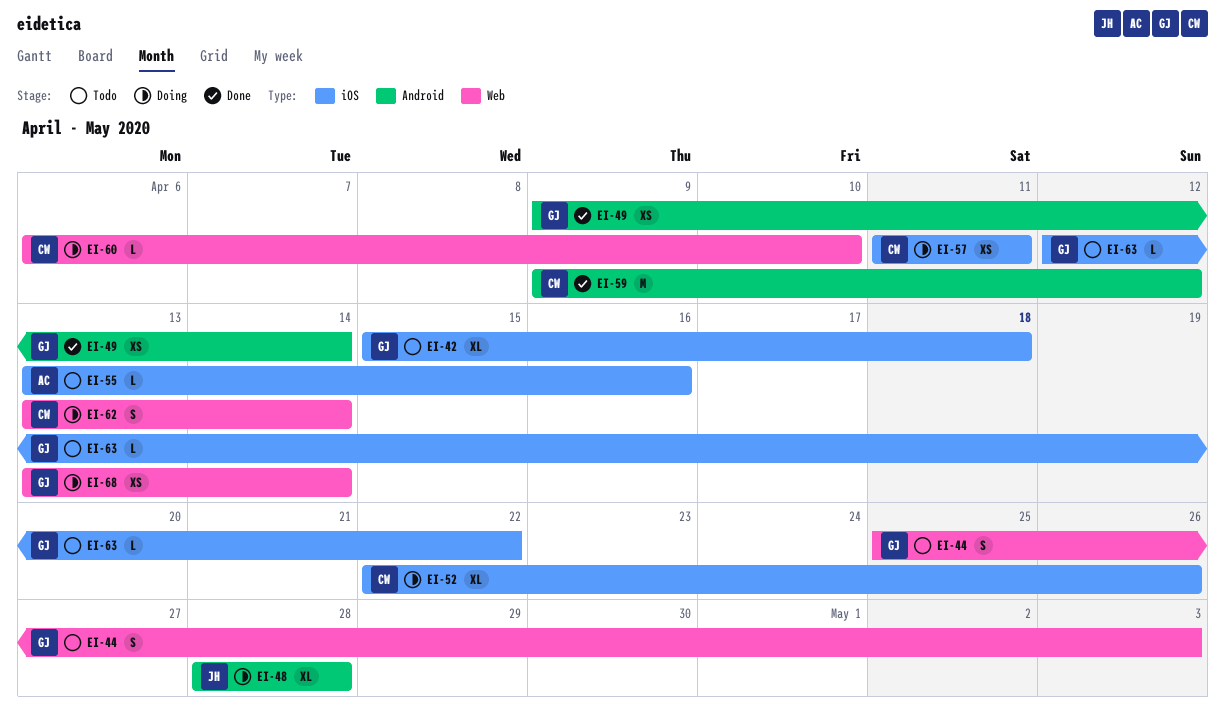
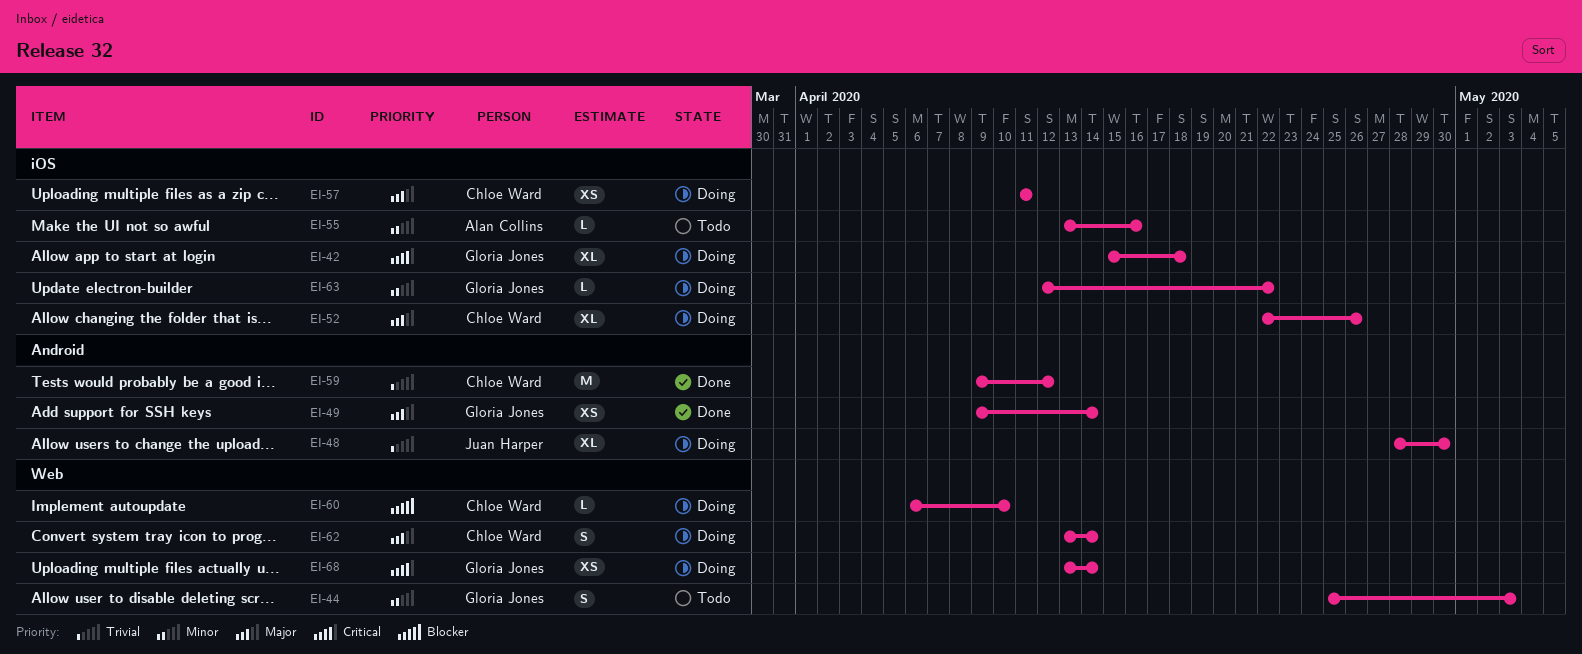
EI-42, status: Todo -> Doing
EI-48, due: Apr 28 -> Apr 30
EI-63, status: Todo -> Doing

